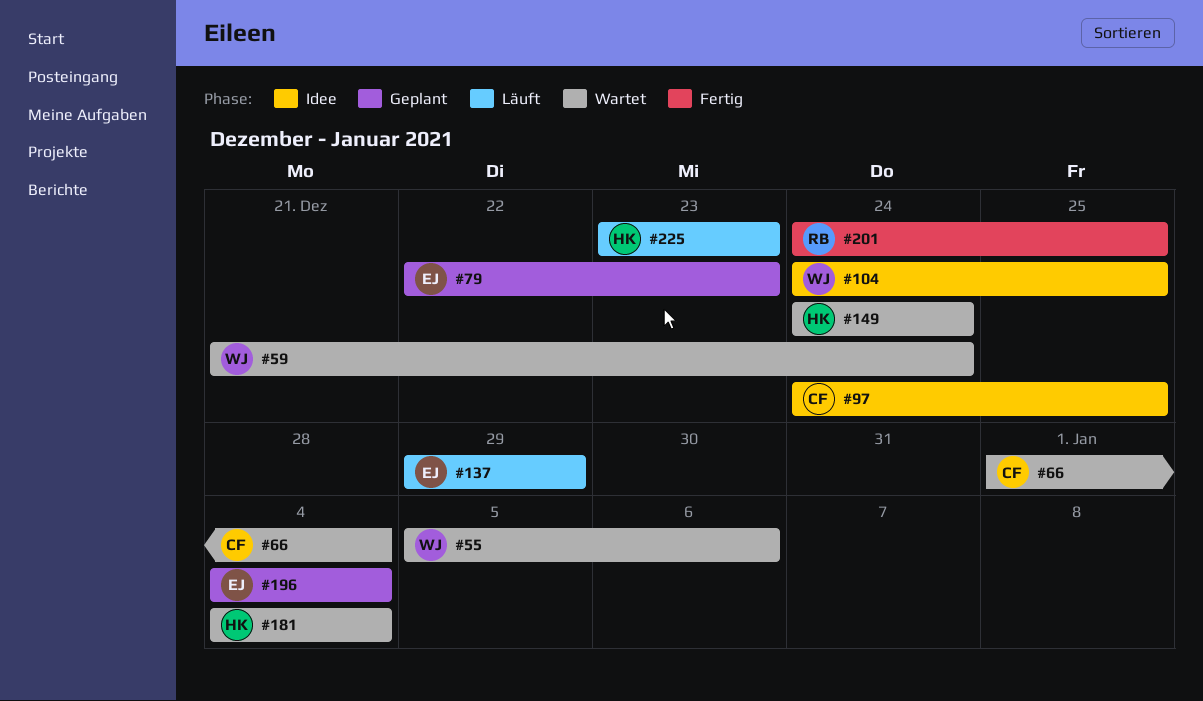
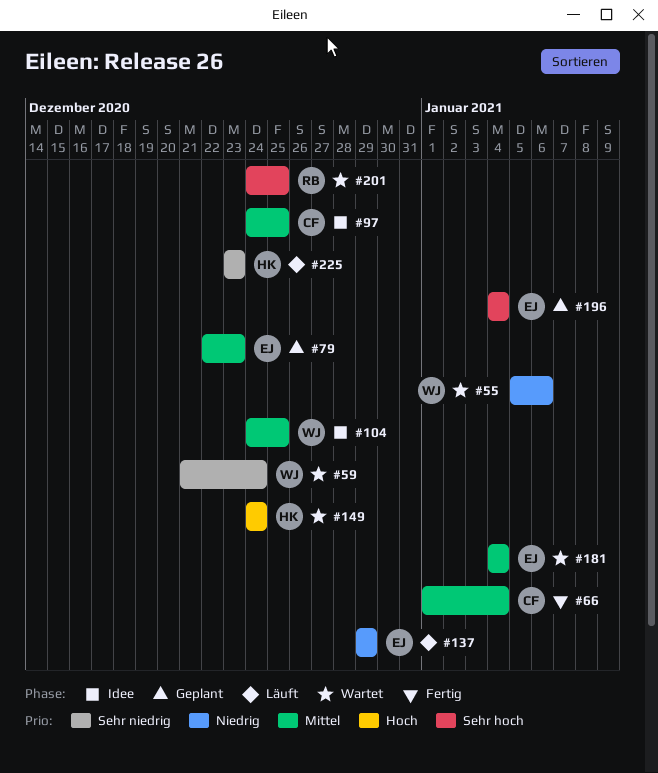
#66, status: Wartet -> Fertig
#181, owner: HK -> EJ
#201, status: Fertig -> Wartet

